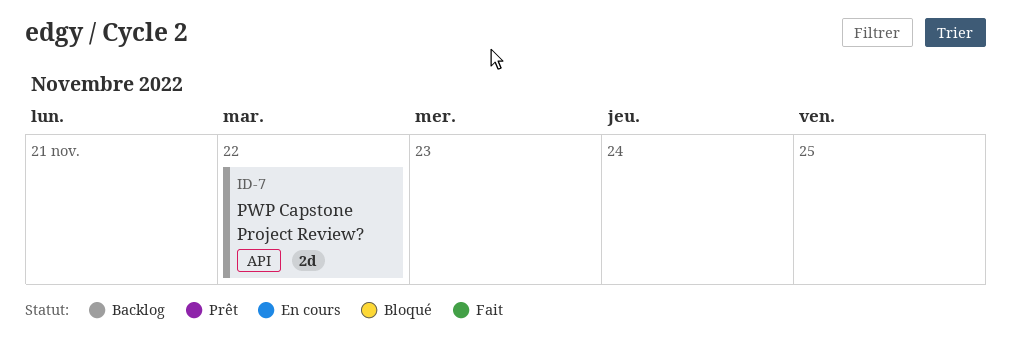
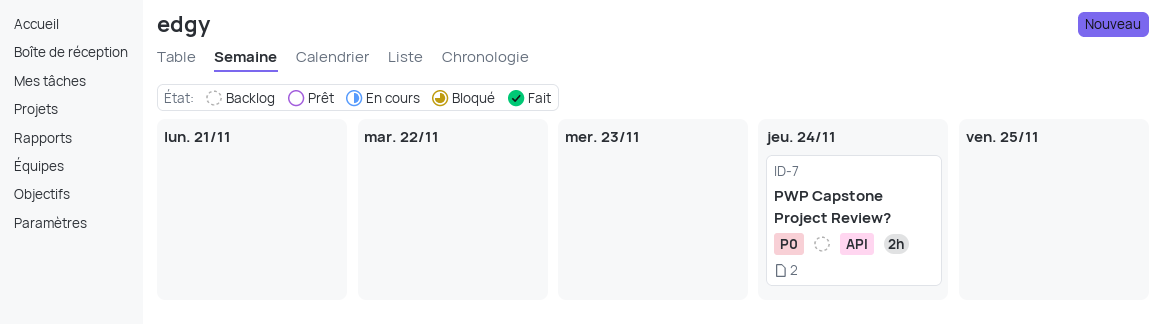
ID-7, estimate: 2d -> 2h
ID-7, due: Nov 22 -> Nov 24

